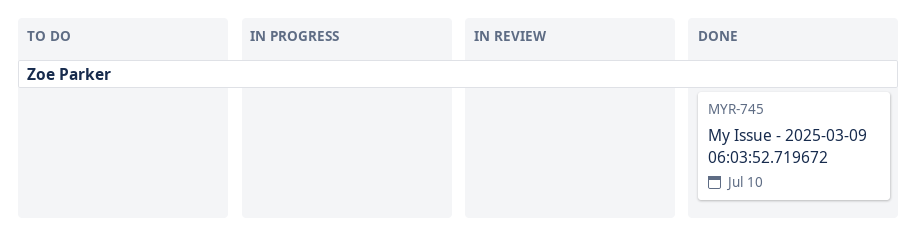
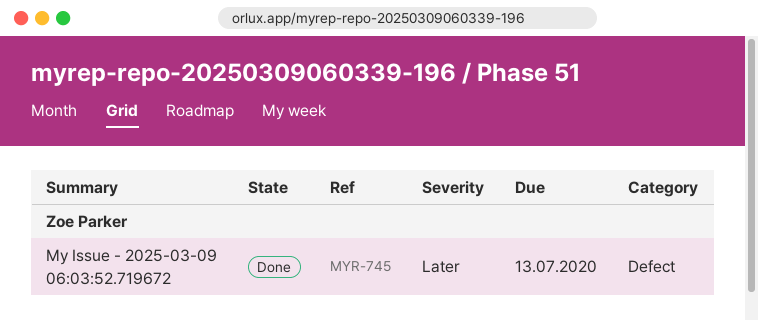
MYR-745, due: Jul 10 -> Jul 13

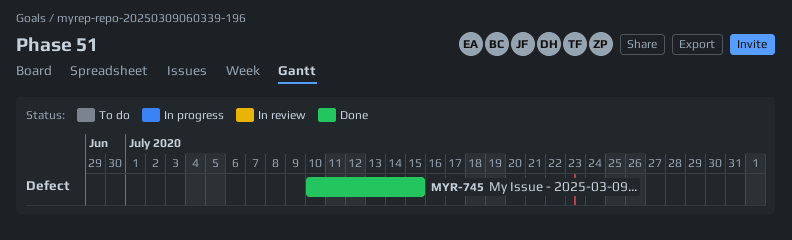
MYR-745, due: Jul 13 -> Jul 15

